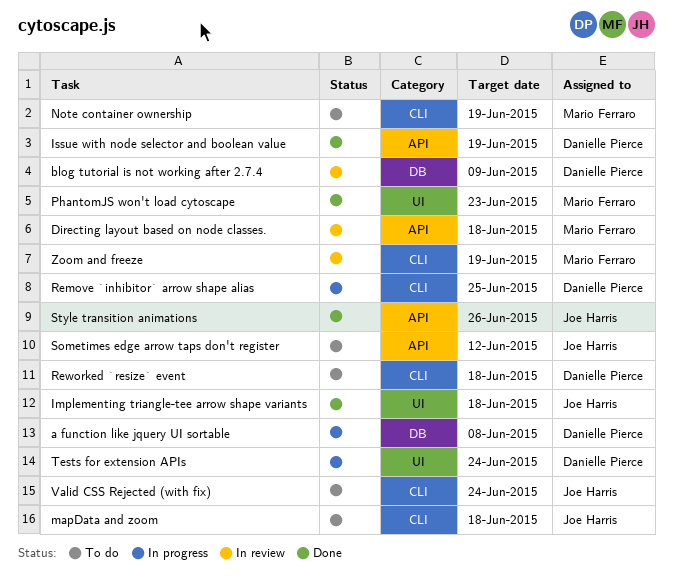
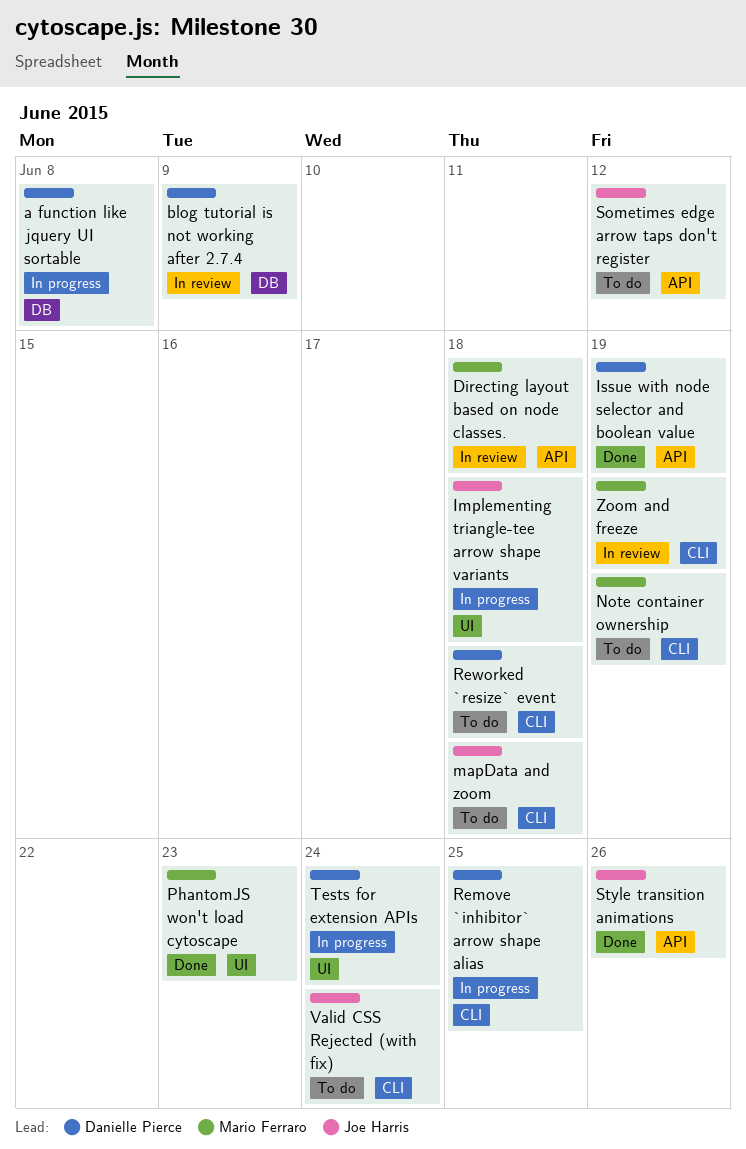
Implementing triangle-tee arrow shape variants, status: Done -> In progress

